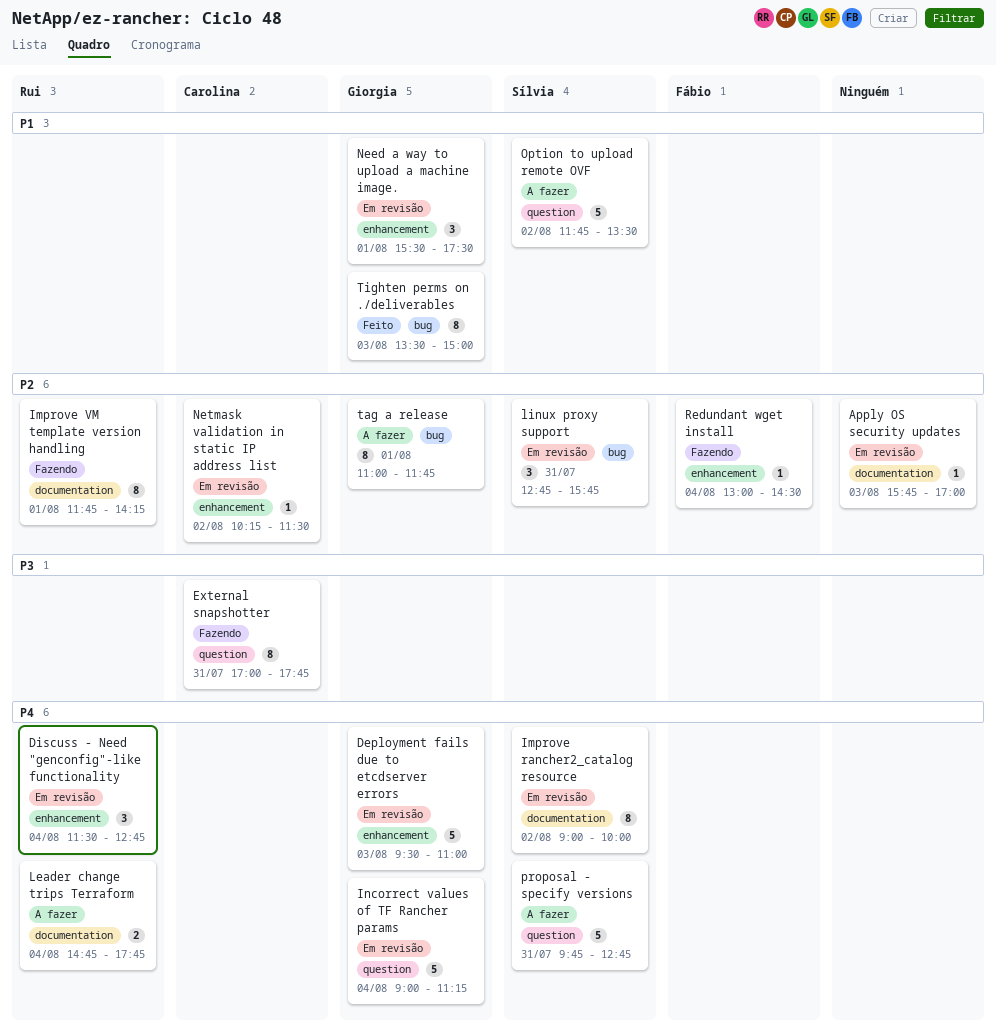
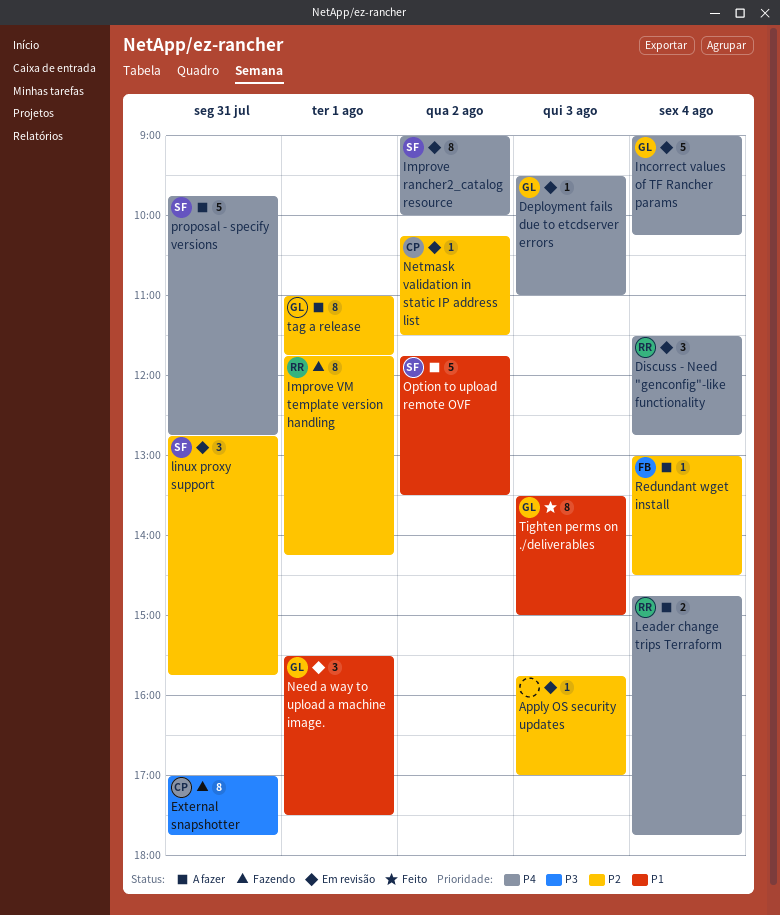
Deployment fails due to etcdserver errors, estimate: 5 -> 1
Incorrect values of TF Rancher params, ends: 11:15 -> 10:15
Redundant wget install, status: Fazendo -> A fazer

